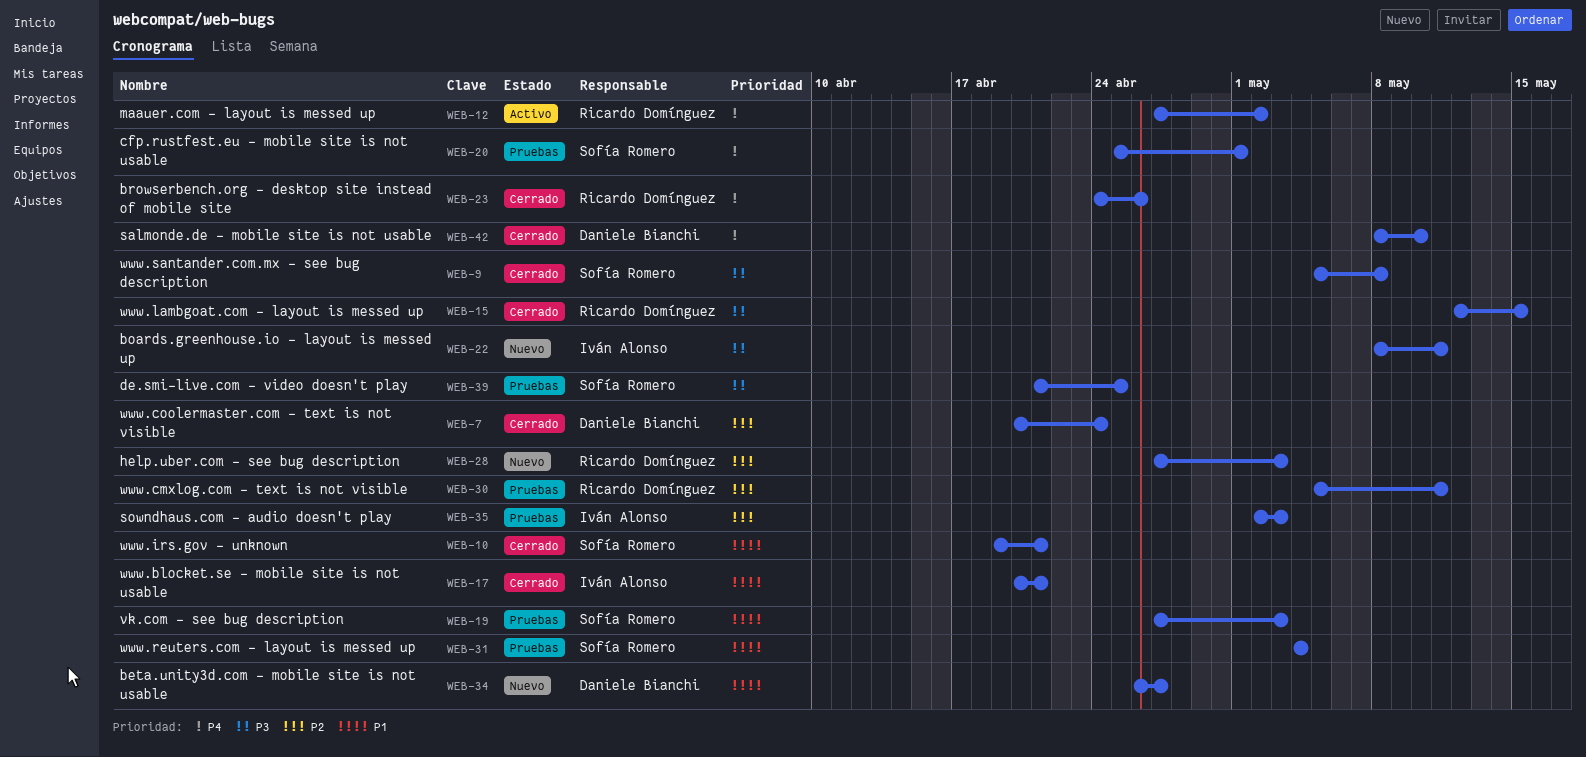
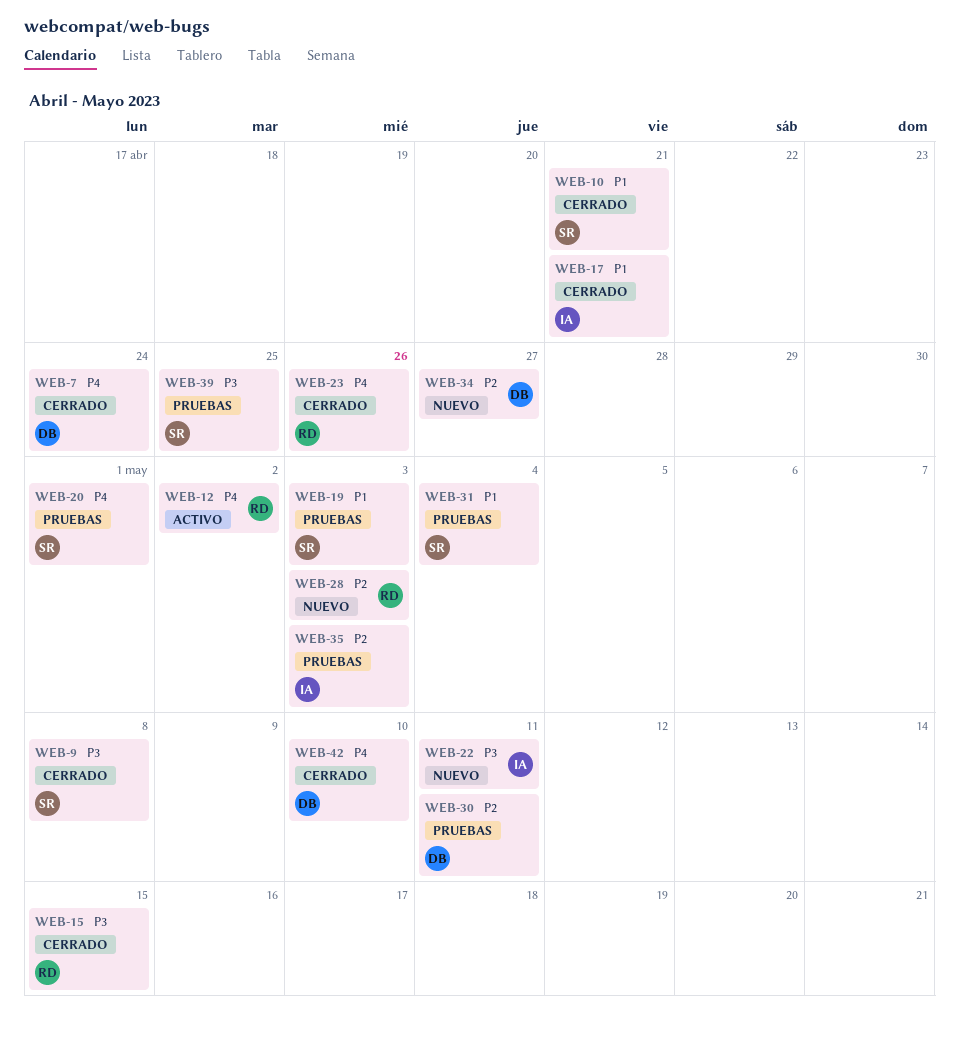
WEB-7, priority: P2 -> P4
WEB-30, owner: Ricardo Domínguez -> Daniele Bianchi
WEB-34, priority: P1 -> P2

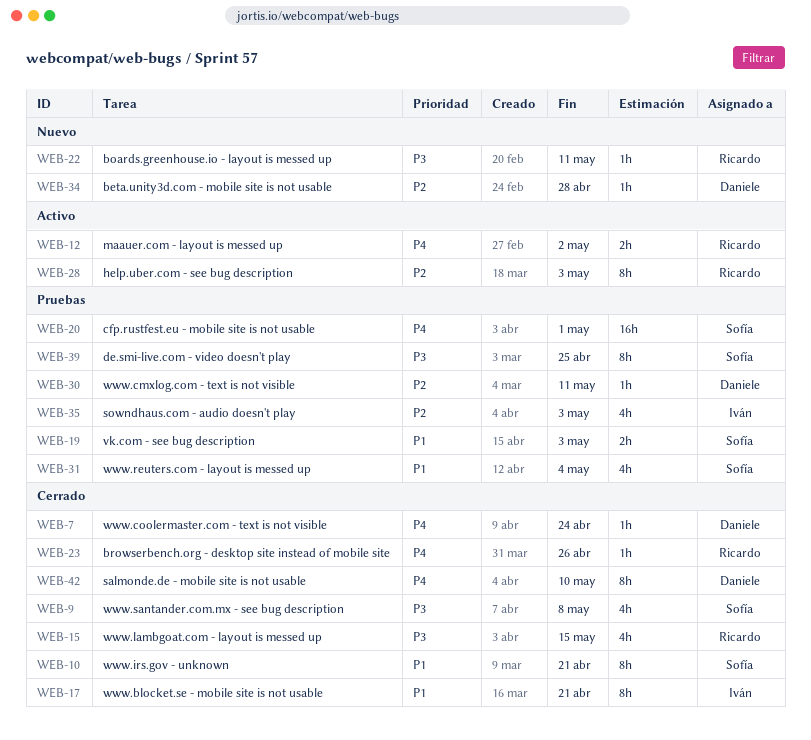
WEB-22, owner: Iván -> Ricardo
WEB-28, status: Nuevo -> Activo
WEB-34, due: Apr 27 -> Apr 28

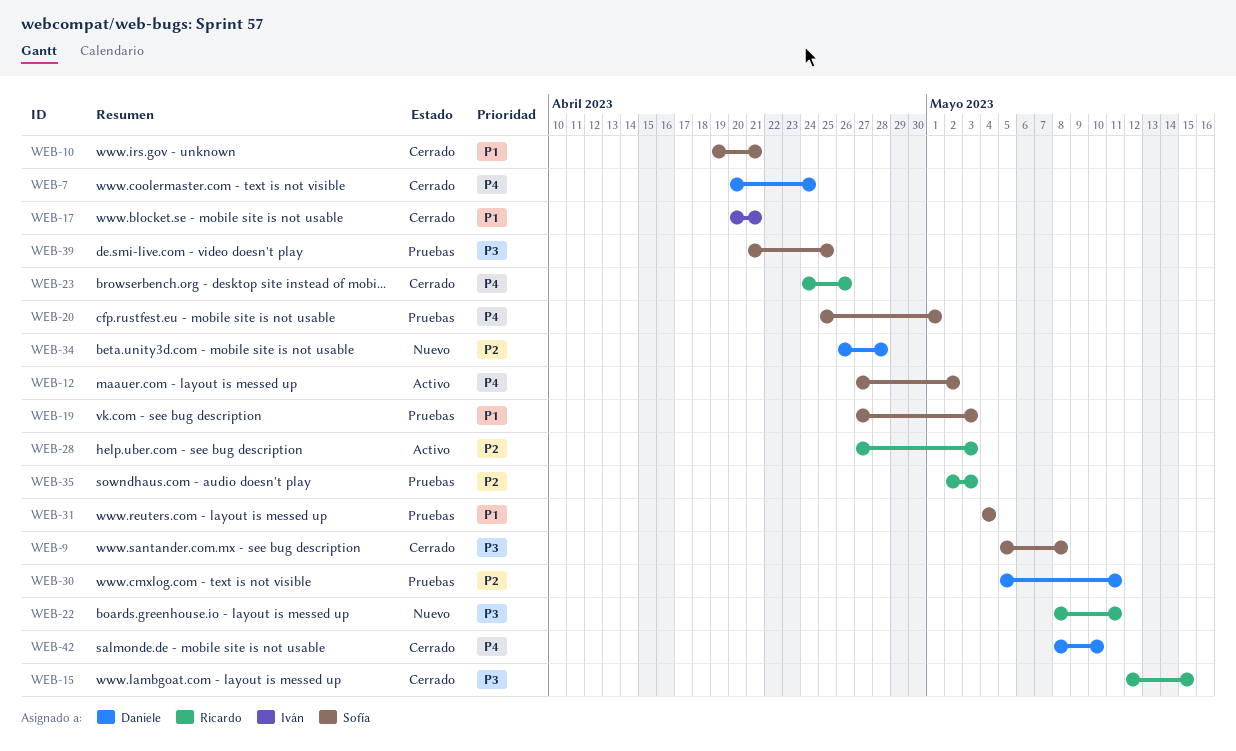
WEB-12, owner: Ricardo -> Sofía
WEB-35, owner: Iván -> Ricardo

